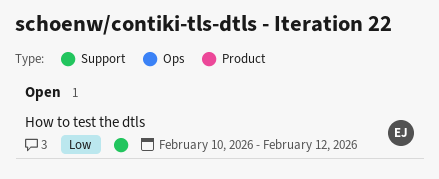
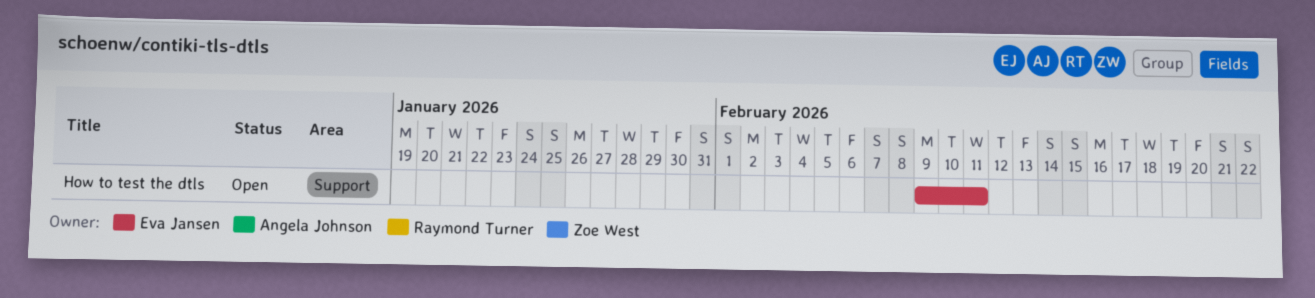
How to test the dtls, start: Feb 10 -> Feb 9
How to test the dtls, due: Feb 12 -> Feb 11

